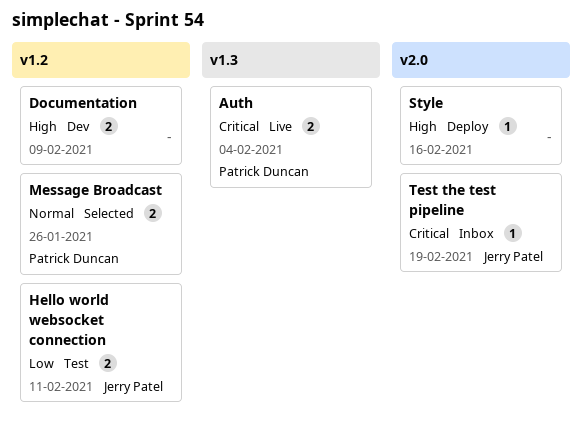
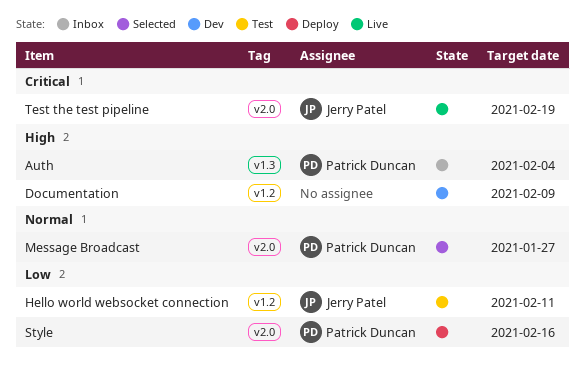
Auth, status: Live -> Inbox
Auth, priority: Critical -> High
Message Broadcast, label: v1.2 -> v2.0
Message Broadcast, due: Jan 26 -> Jan 27
Style, owner: none -> Patrick Duncan
Style, priority: High -> Low
Test the test pipeline, status: Inbox -> Live

